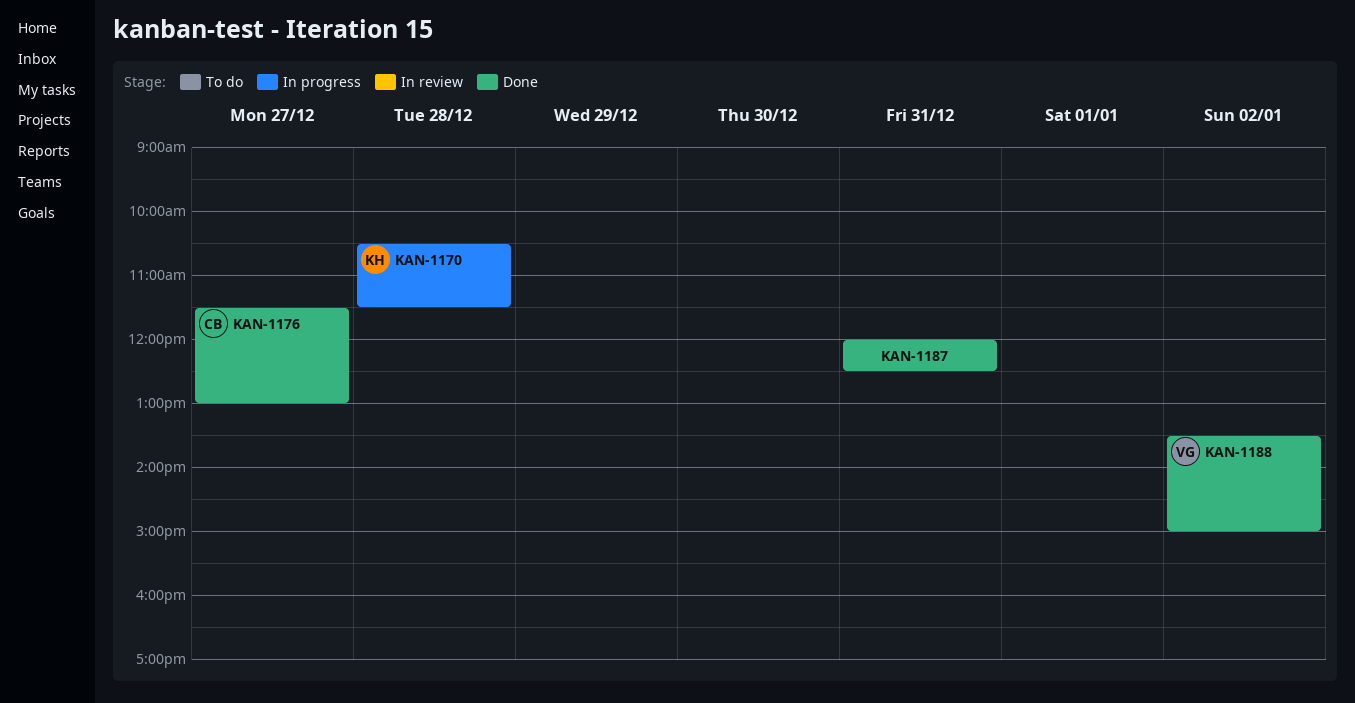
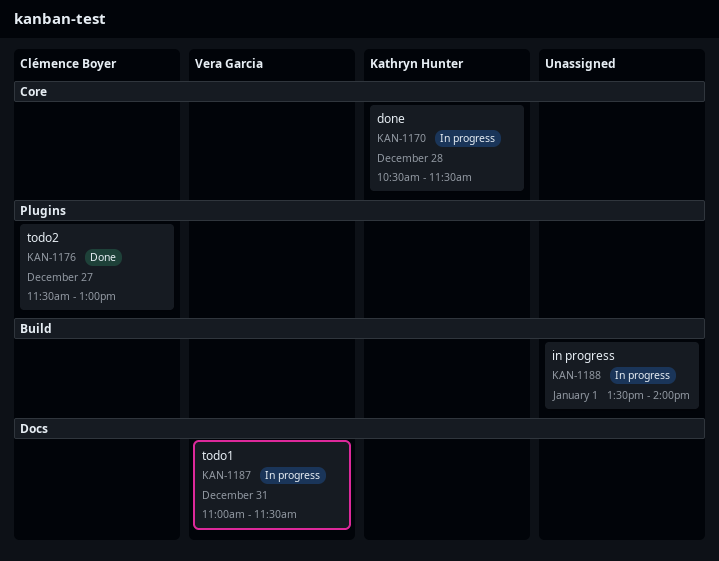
KAN-1187, status: Done -> In progress
KAN-1187, owner: none -> Vera Garcia
KAN-1187, begins: 12:00 -> 11:00
KAN-1187, ends: 12:30 -> 11:30
KAN-1188, status: Done -> In progress
KAN-1188, owner: Vera Garcia -> none
KAN-1188, day: Jan 2 -> Jan 1
KAN-1188, ends: 15:00 -> 14:00

